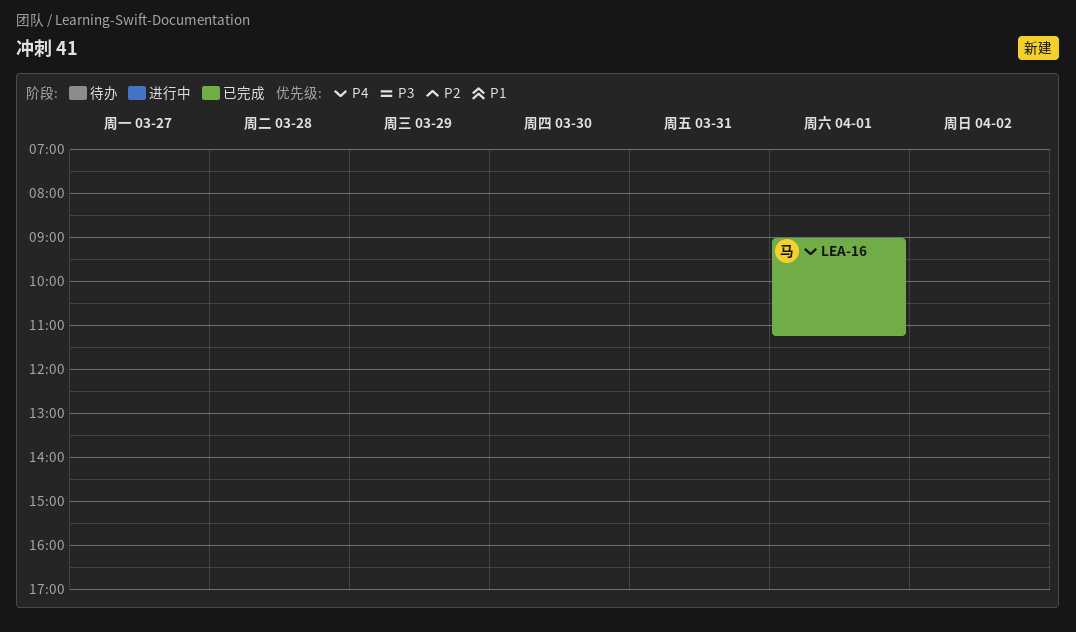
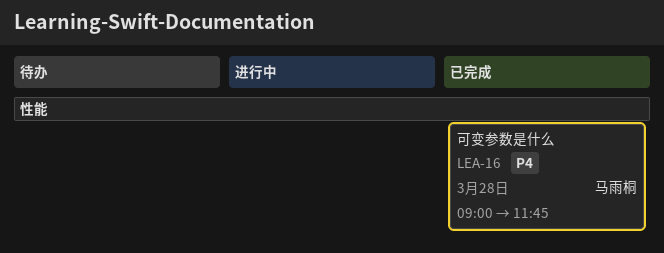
LEA-16, day: Apr 1 -> Mar 28
LEA-16, ends: 11:15 -> 11:45

